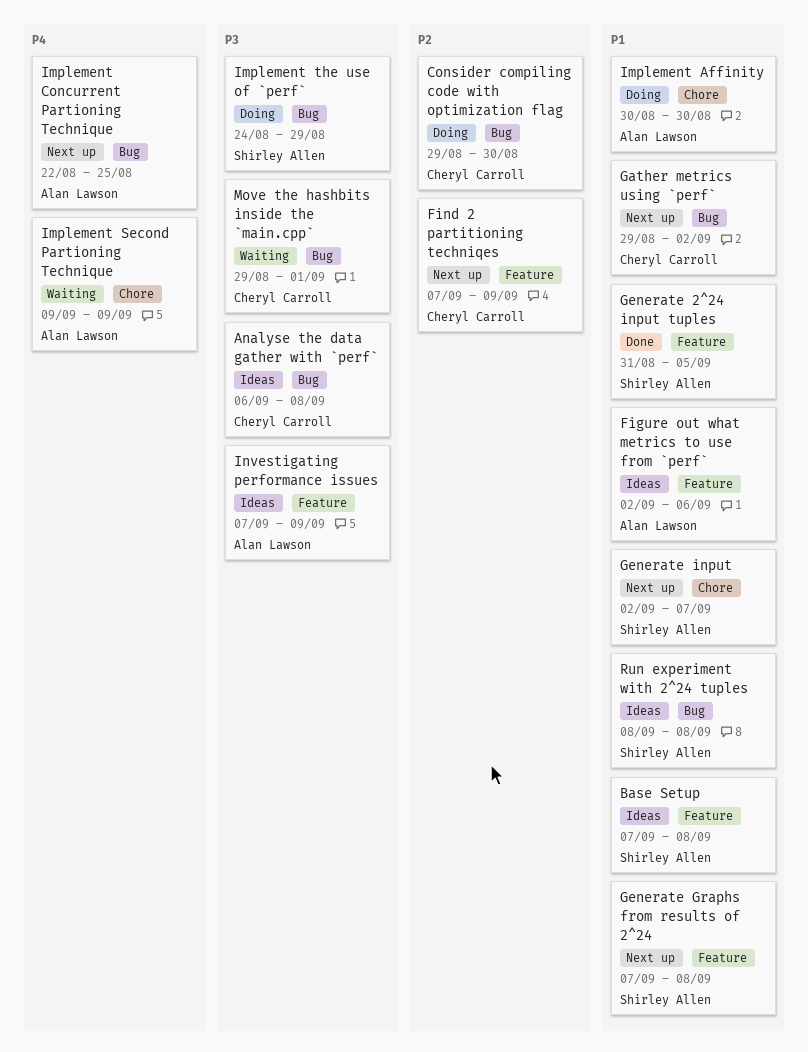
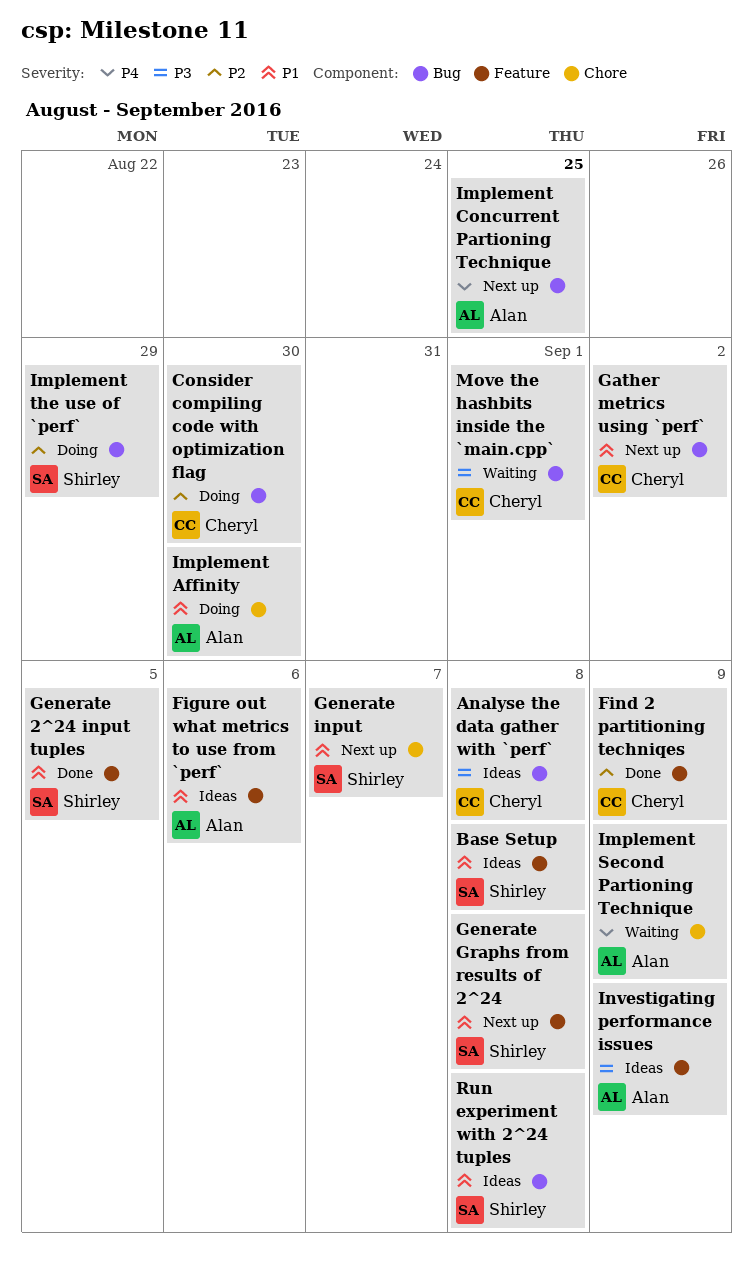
Find 2 partitioning techniqes, status: Next up -> Done
Implement the use of `perf`, priority: P3 -> P2

